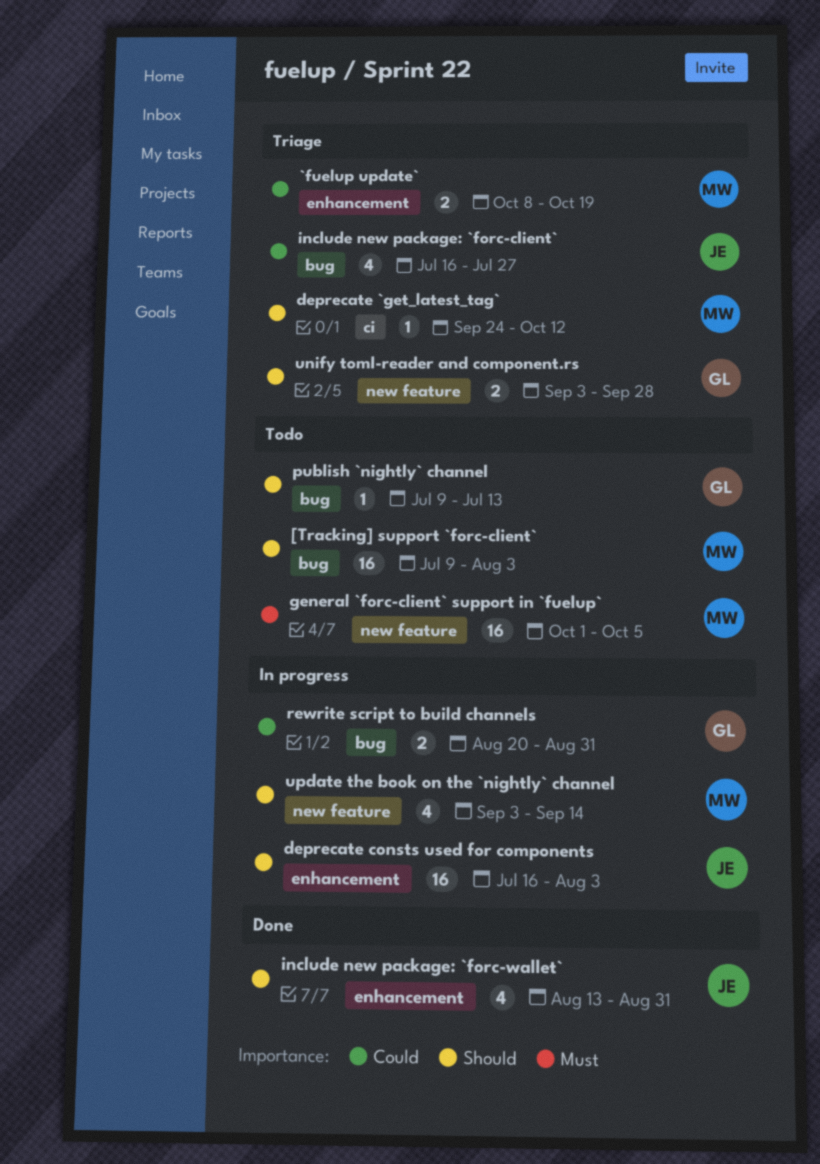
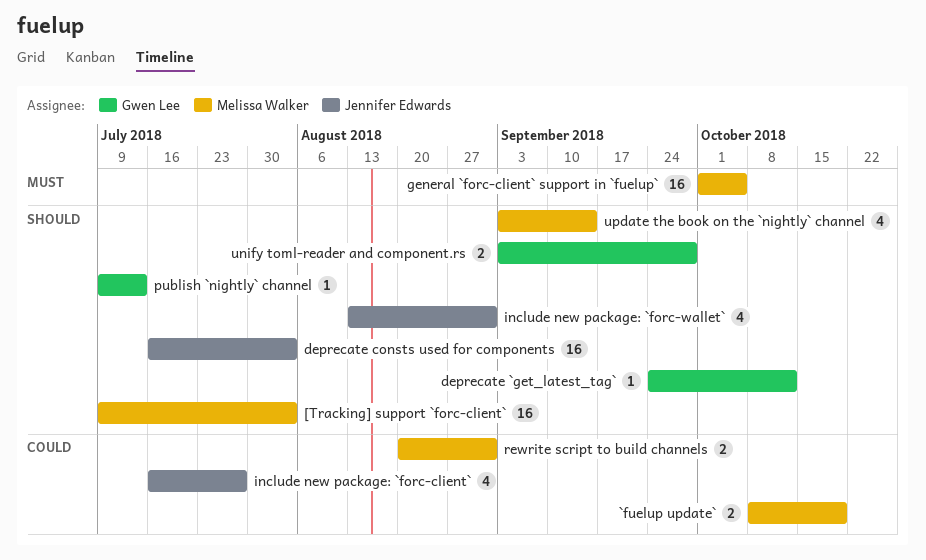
deprecate `get_latest_tag`, owner: Melissa Walker -> Gwen Lee
rewrite script to build channels, owner: Gwen Lee -> Melissa Walker

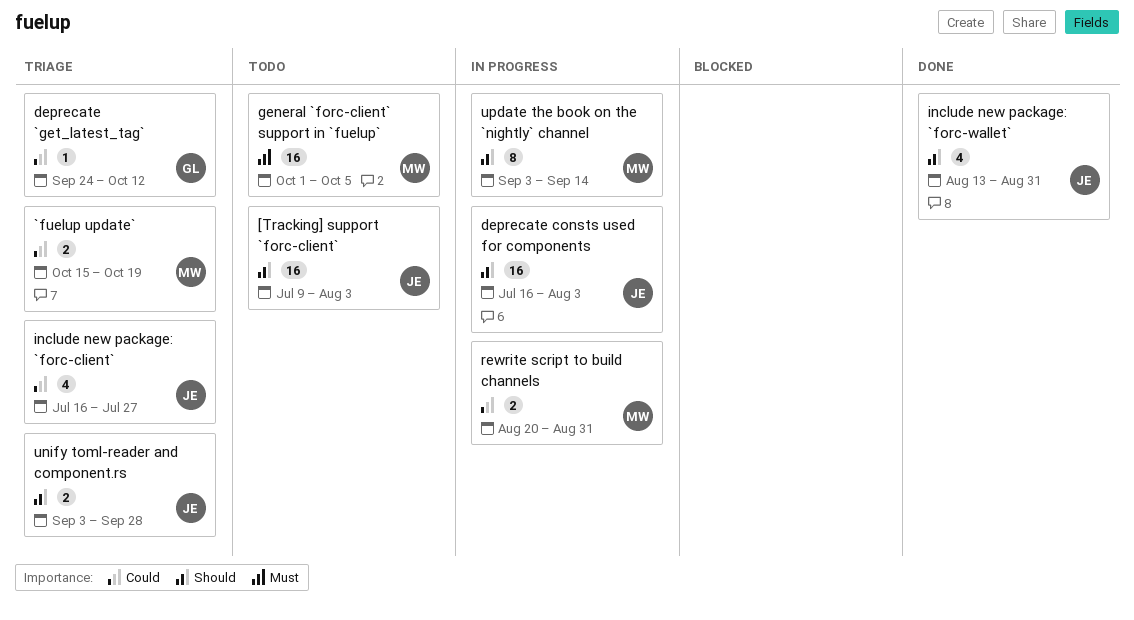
[Tracking] support `forc-client`, owner: Melissa Walker -> Jennifer Edwards
`fuelup update`, start: Oct 8 -> Oct 15
deprecate `get_latest_tag`, priority: Should -> Could
publish `nightly` channel: present -> none
unify toml-reader and component.rs, owner: Gwen Lee -> Jennifer Edwards
update the book on the `nightly` channel, estimate: 4 -> 8

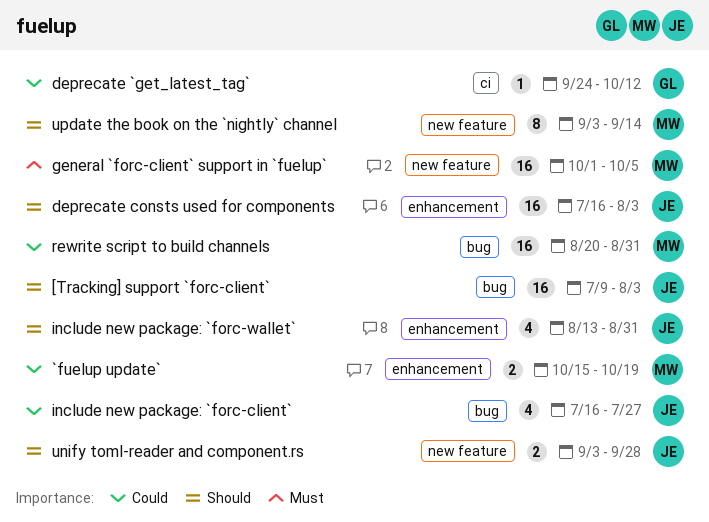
rewrite script to build channels, estimate: 2 -> 16

